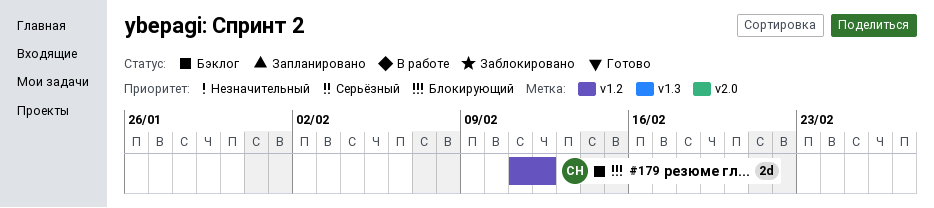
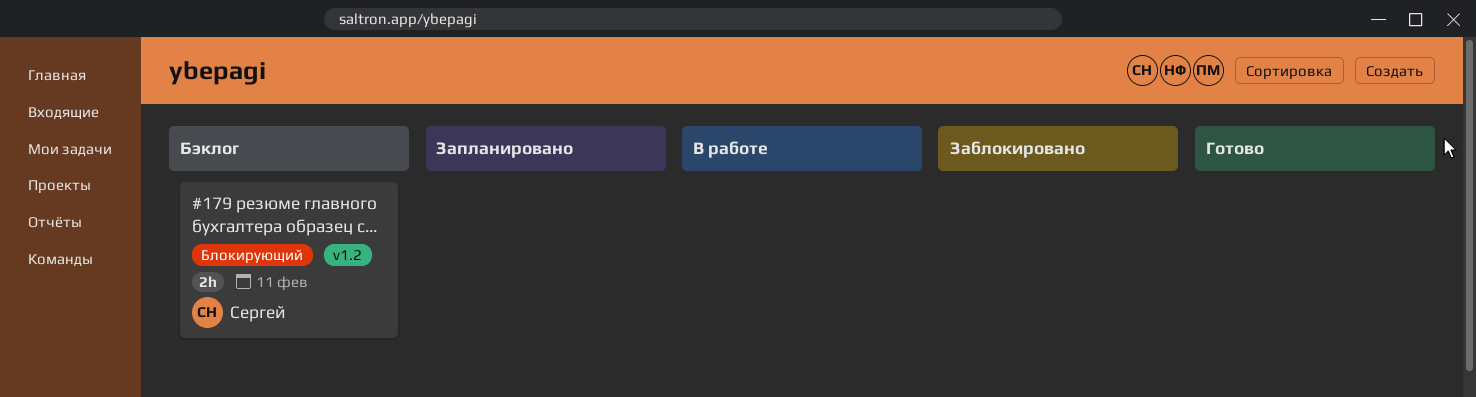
#179, estimate: 2d -> 2h
#179, due: Feb 12 -> Feb 11

